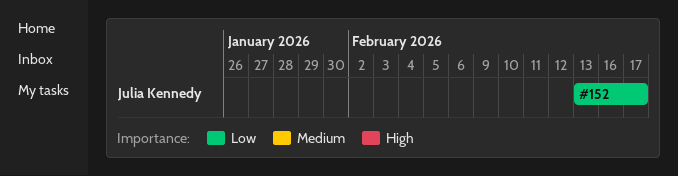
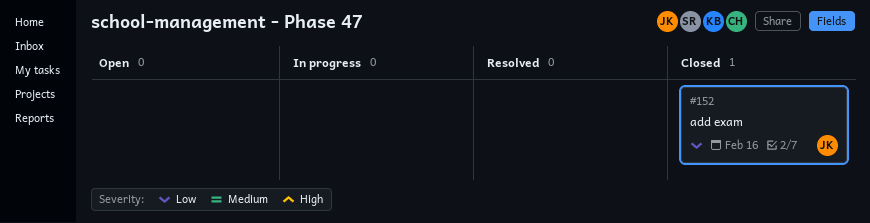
#152, due: Feb 17 -> Feb 16

